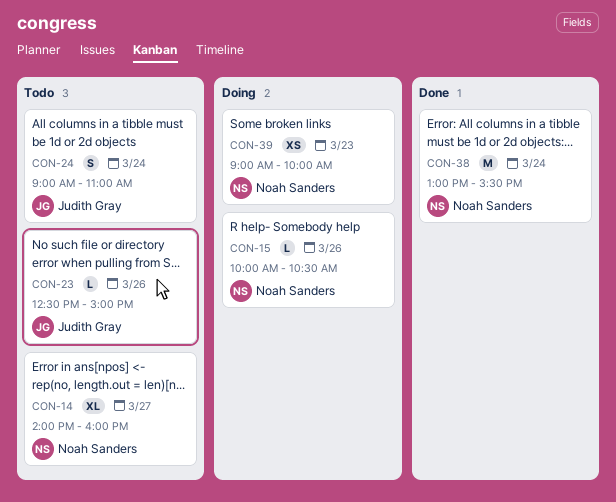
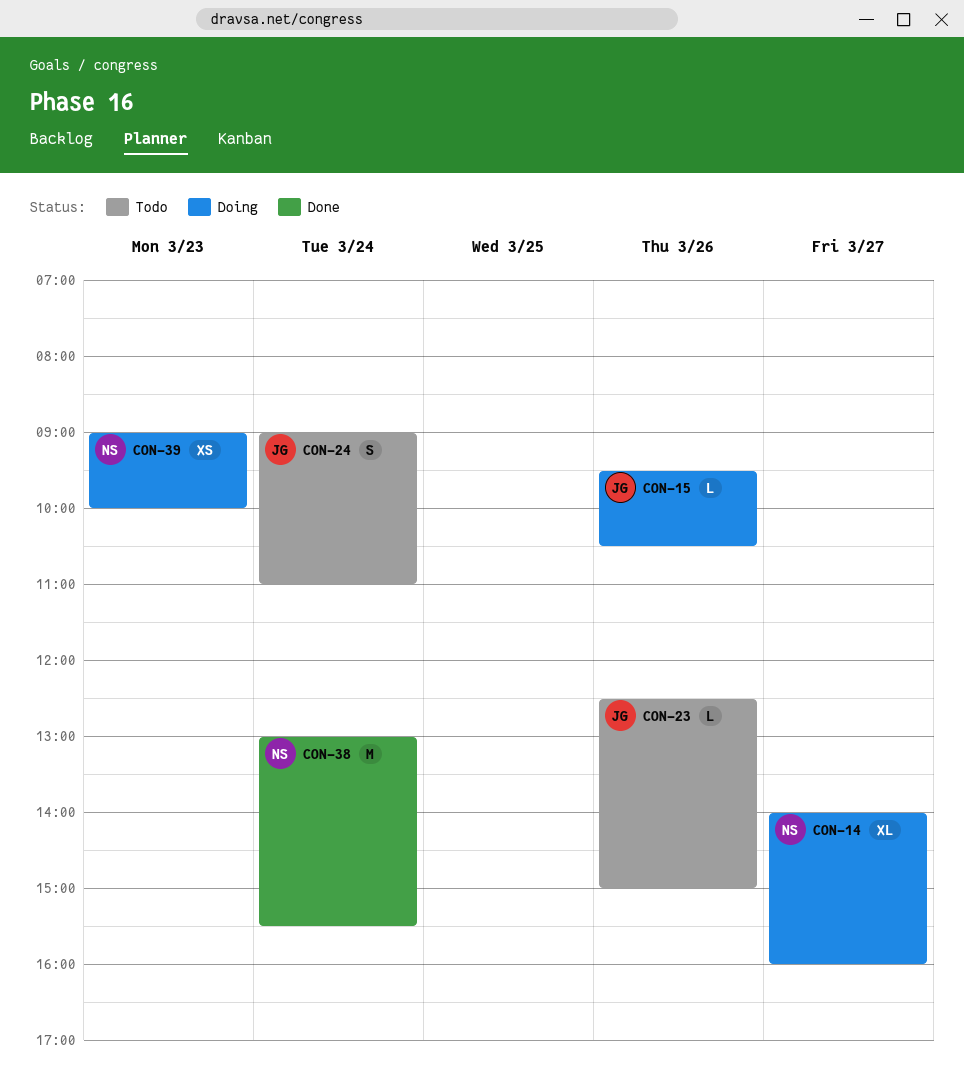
CON-14, status: Todo -> Doing
CON-15, owner: Noah Sanders -> Judith Gray
CON-15, begins: 10:00 -> 09:30

